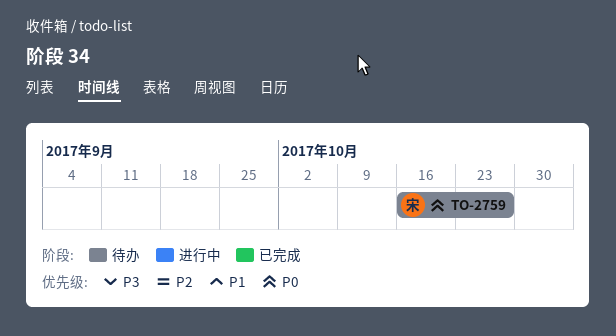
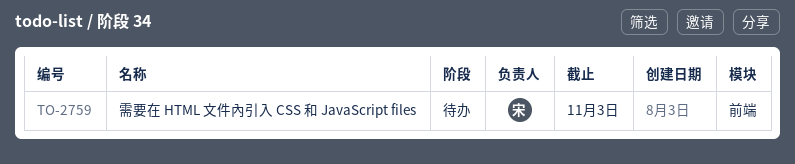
TO-2759, due: Oct 27 -> Nov 3

